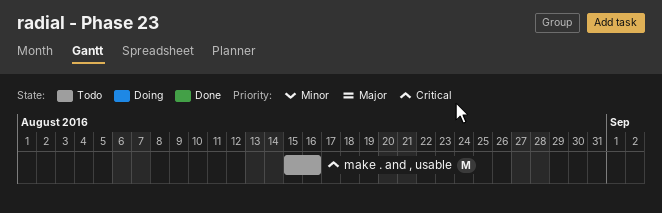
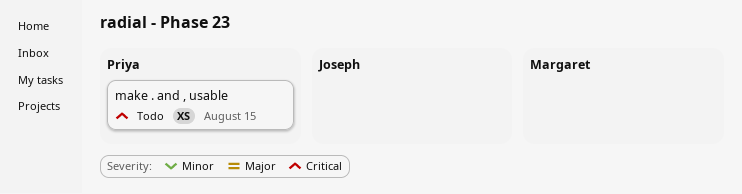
make . and , usable, estimate: M -> XS
make . and , usable, due: Aug 16 -> Aug 15

